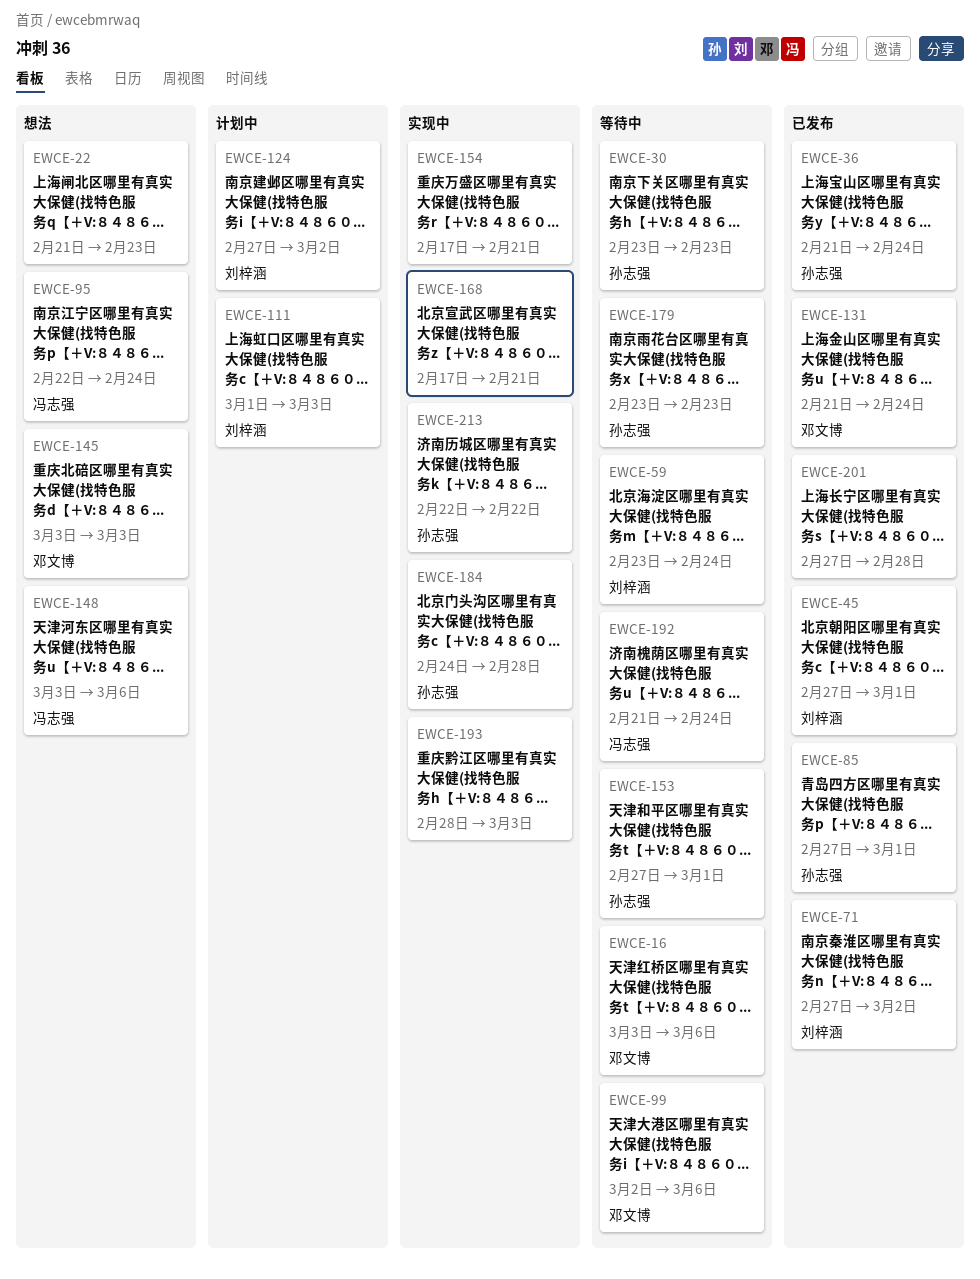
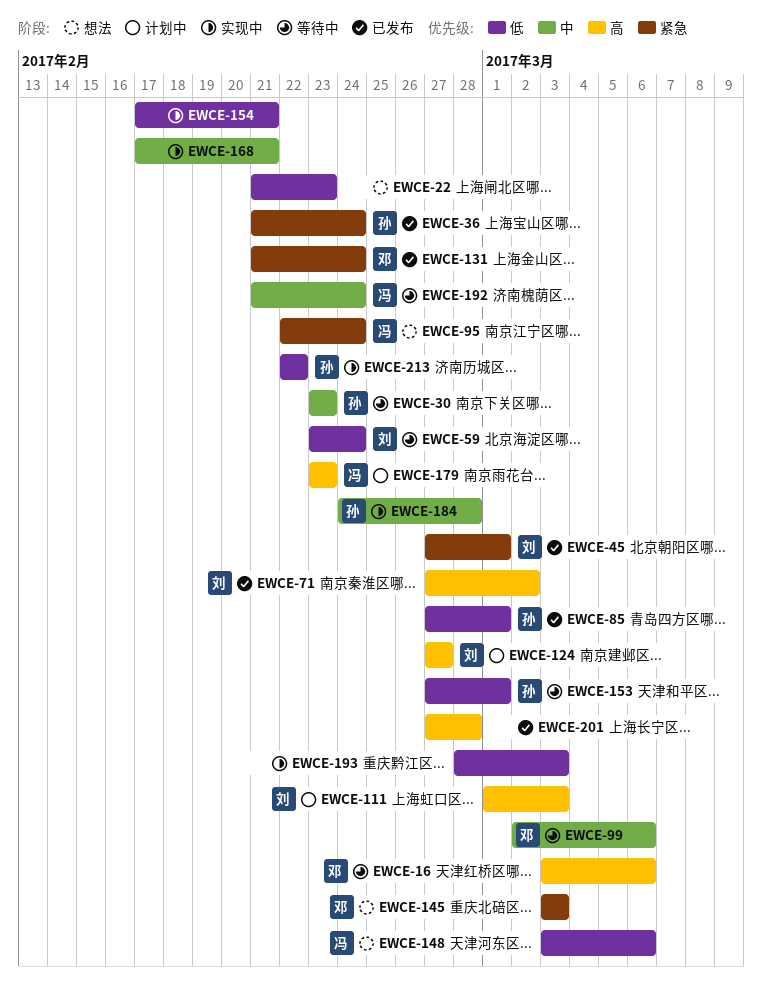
EWCE-124, due: Mar 2 -> Feb 27
EWCE-179, status: 等待中 -> 计划中
EWCE-179, owner: 孙志强 -> 冯志强

